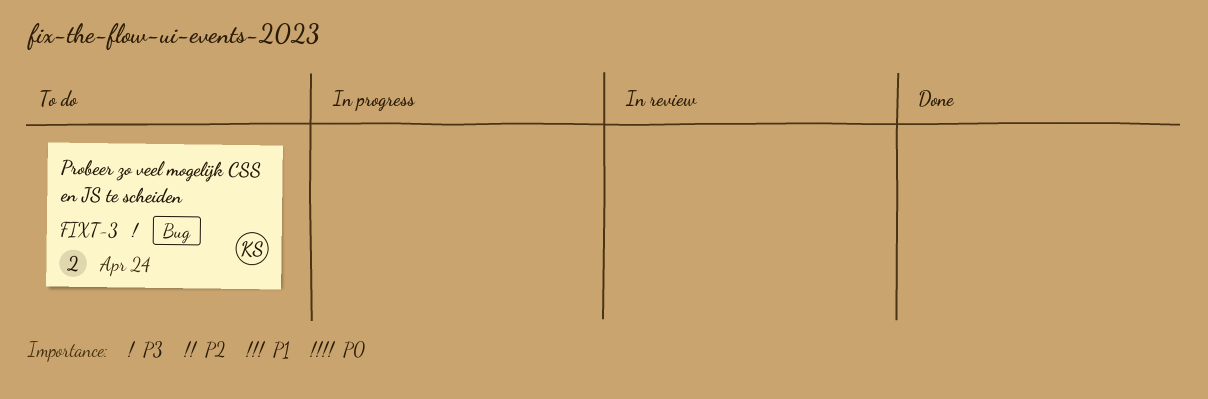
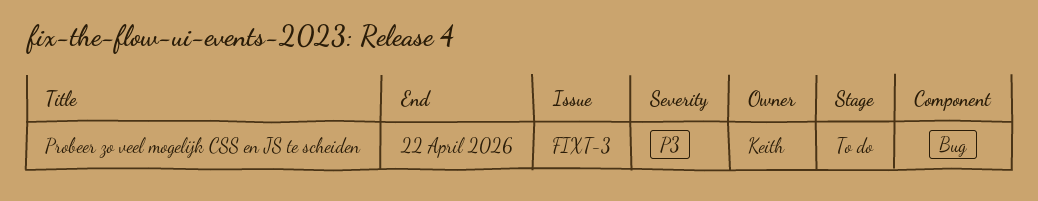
FIXT-3, due: Apr 24 -> Apr 22

